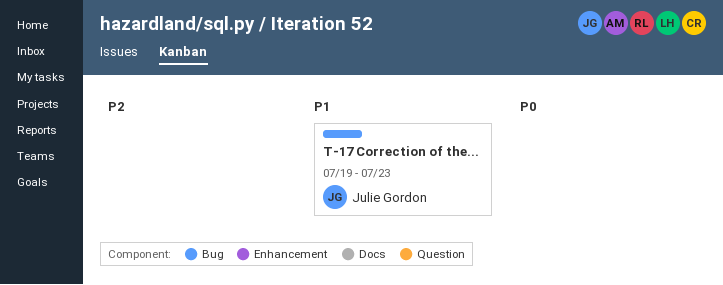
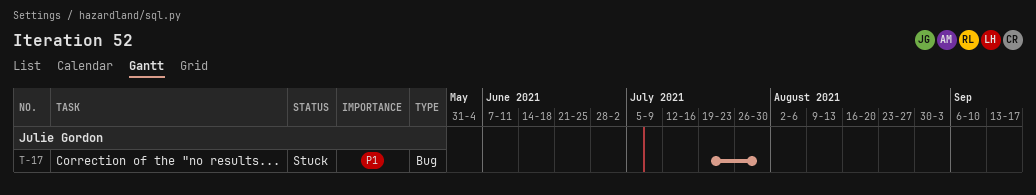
T-17, due: Jul 23 -> Jul 30

